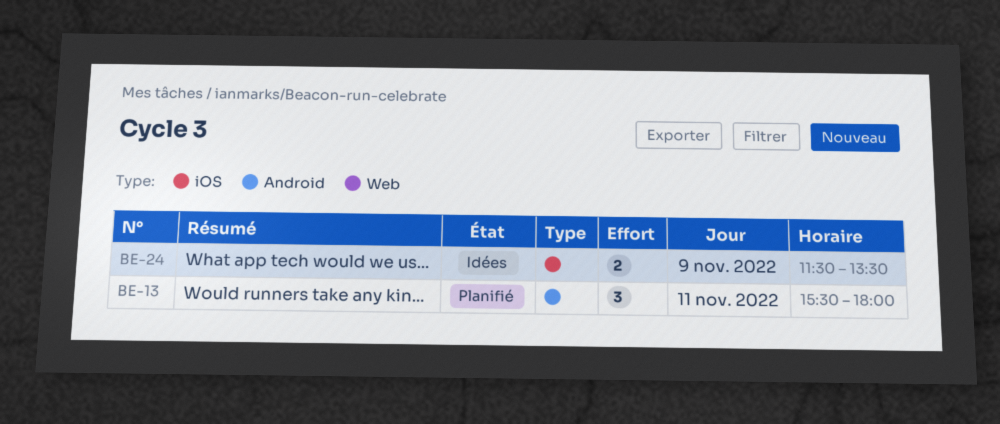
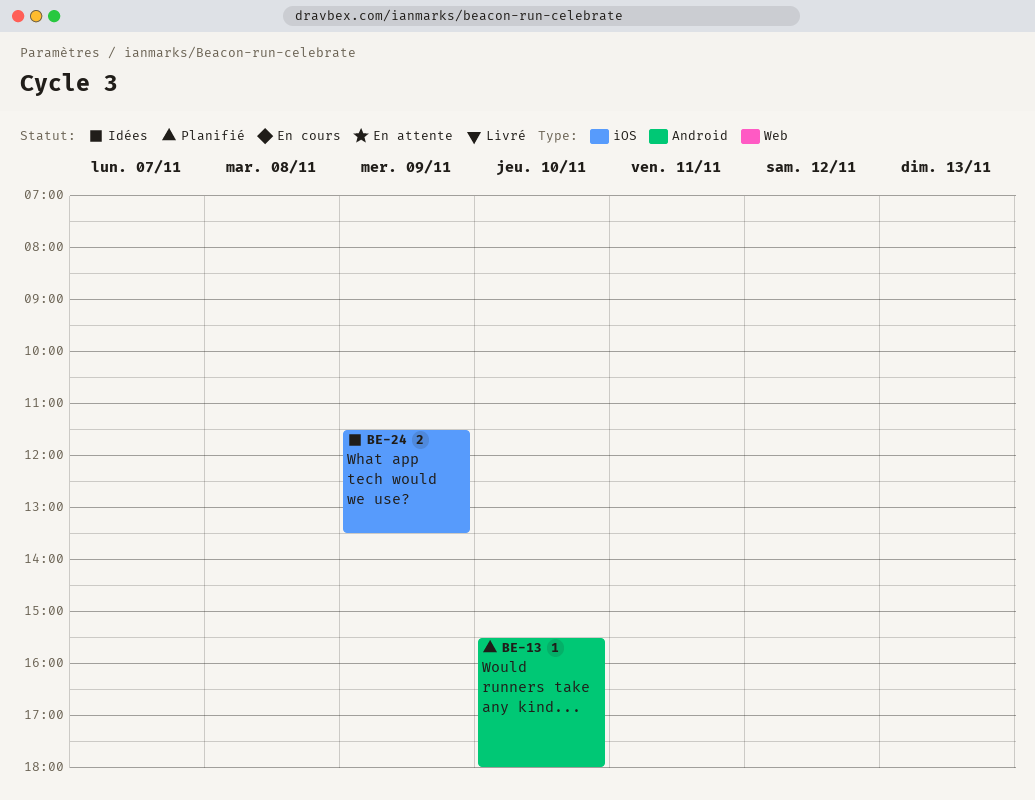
BE-13, estimate: 3 -> 1
BE-13, day: Nov 11 -> Nov 10

